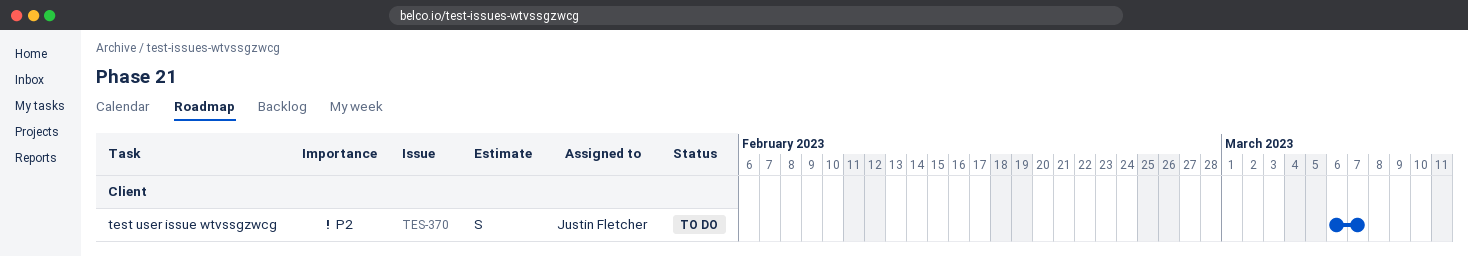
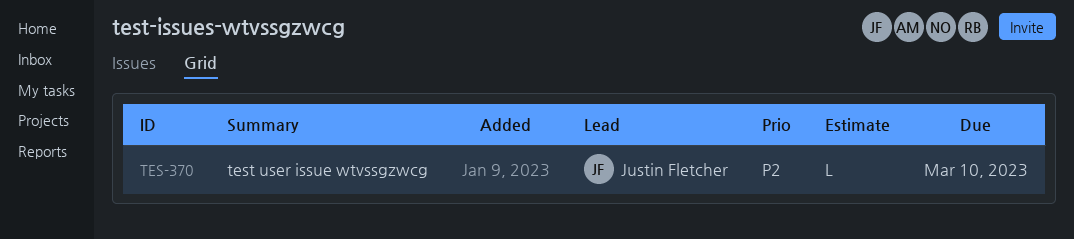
TES-370, estimate: S -> L
TES-370, due: Mar 7 -> Mar 10

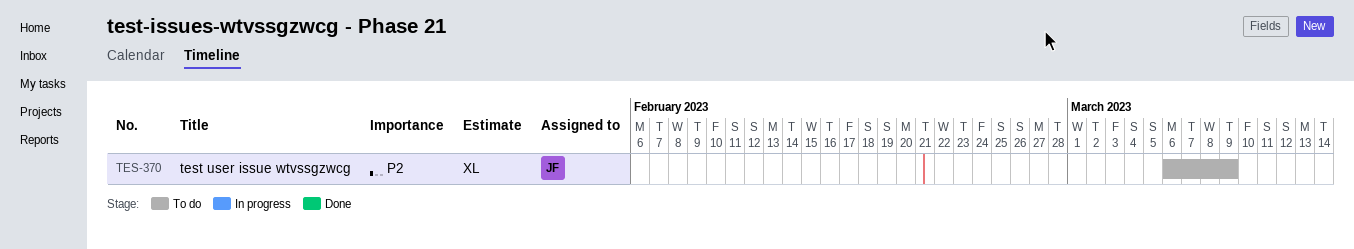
TES-370, estimate: L -> XL
TES-370, due: Mar 10 -> Mar 9

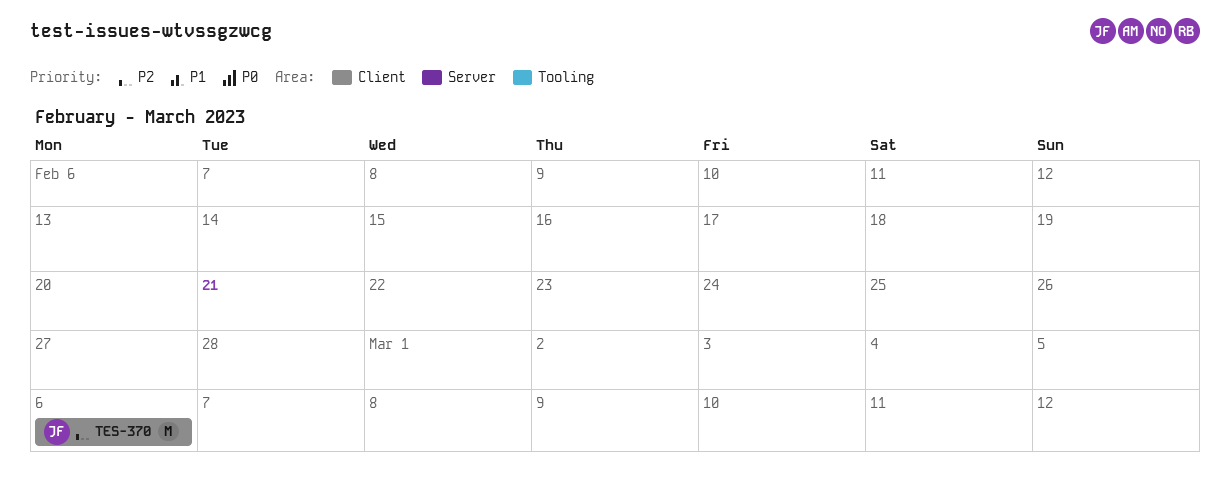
TES-370, estimate: XL -> M
TES-370, due: Mar 9 -> Mar 6

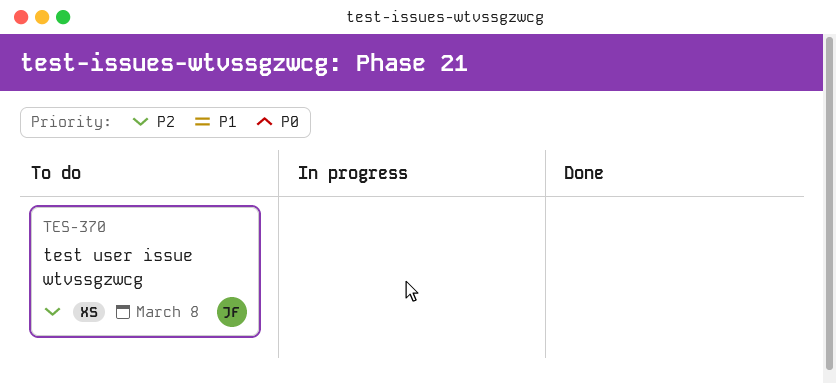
TES-370, estimate: M -> XS
TES-370, due: Mar 6 -> Mar 8

